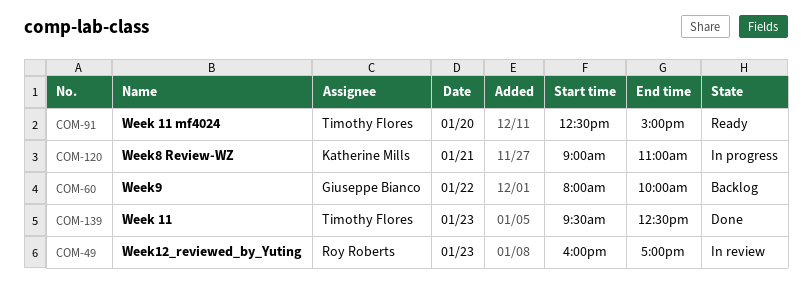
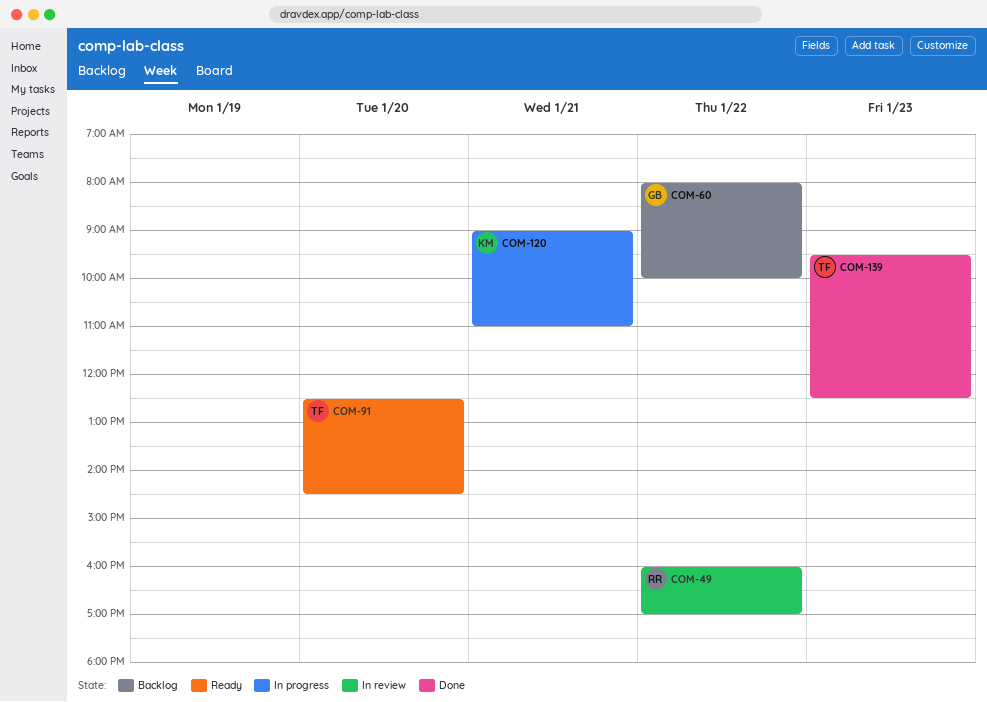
COM-49, day: Jan 23 -> Jan 22
COM-91, ends: 15:00 -> 14:30

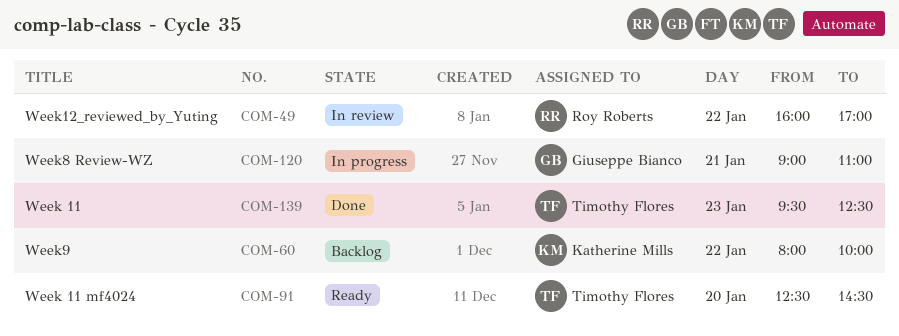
COM-60, owner: Giuseppe Bianco -> Katherine Mills
COM-120, owner: Katherine Mills -> Giuseppe Bianco

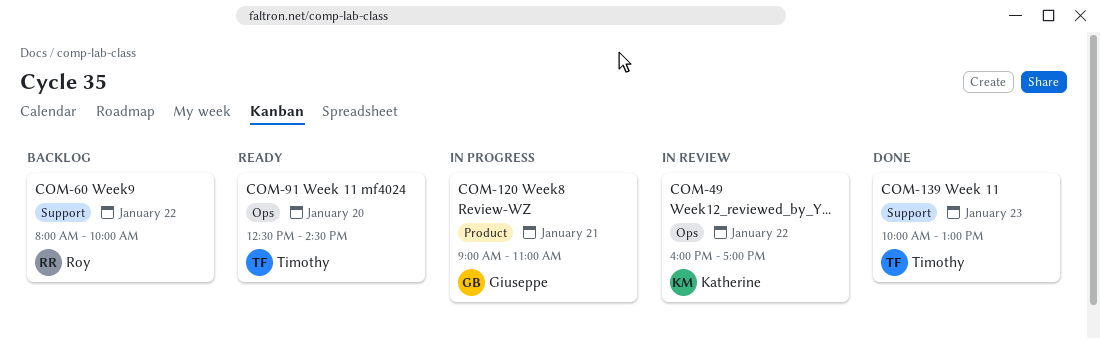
COM-49, owner: Roy Roberts -> Katherine Mills
COM-60, owner: Katherine Mills -> Roy Roberts
COM-139, begins: 09:30 -> 10:00
COM-139, ends: 12:30 -> 13:00

